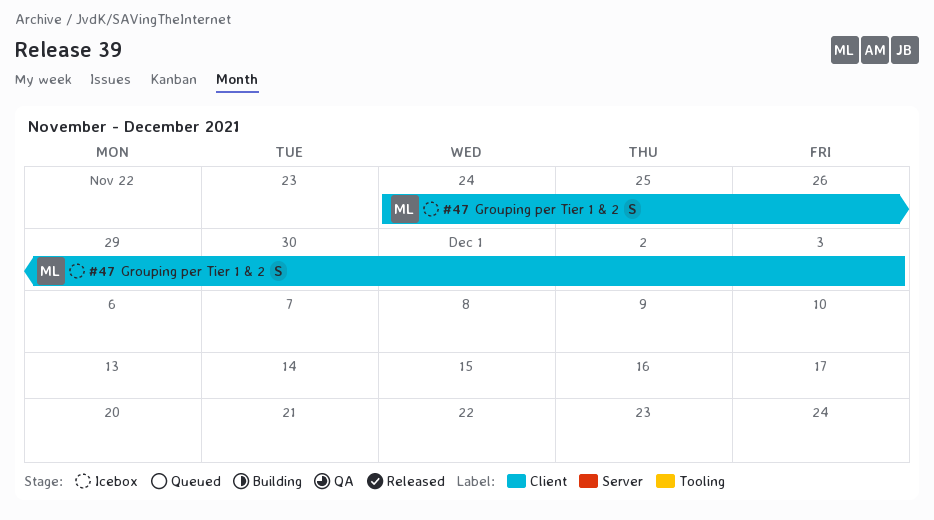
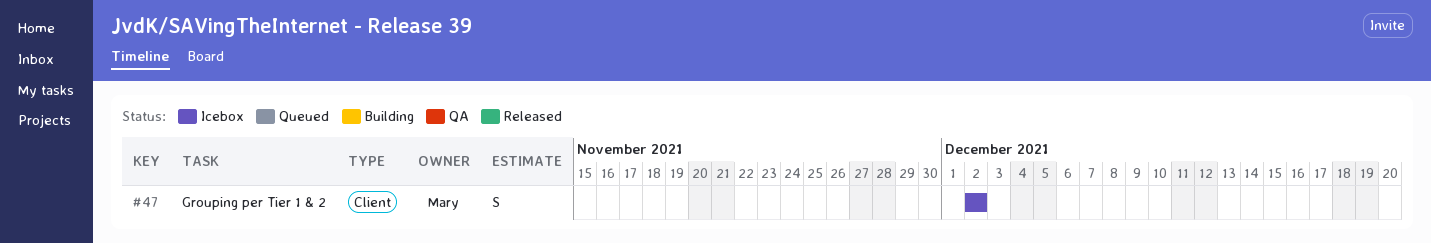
#47, start: Nov 24 -> Dec 2
#47, due: Dec 3 -> Dec 2

